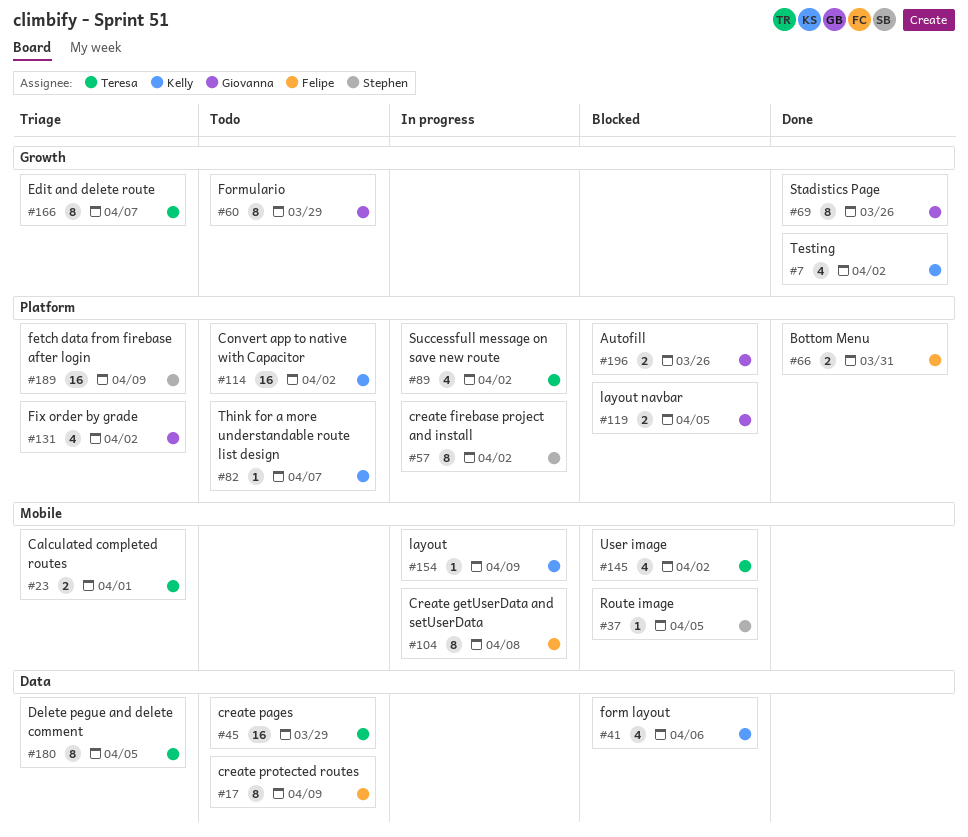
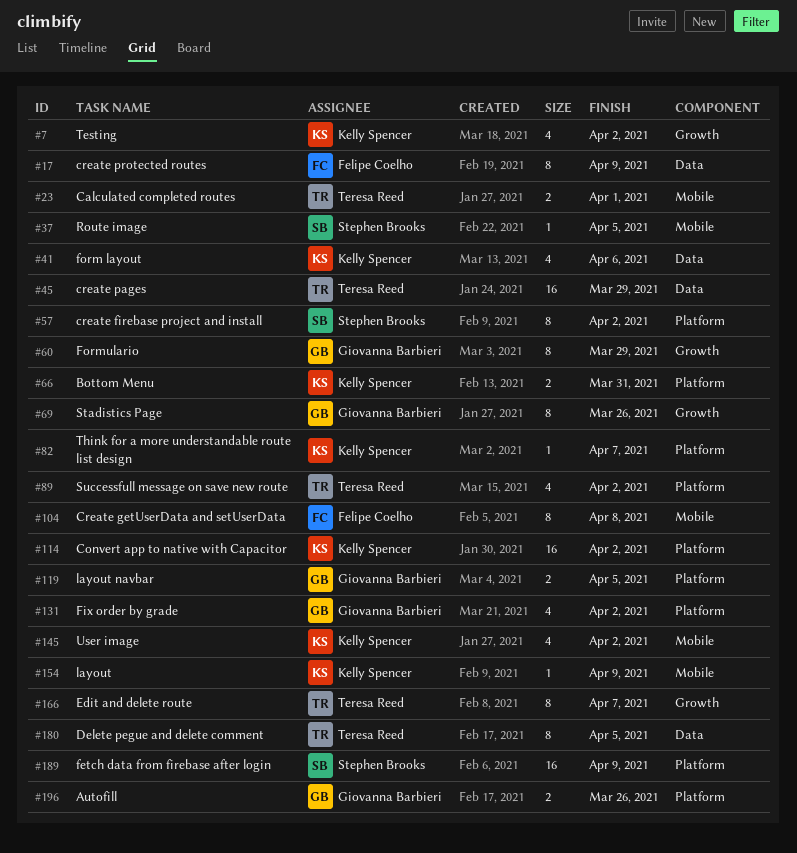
#66, owner: Felipe Coelho -> Kelly Spencer
#145, owner: Teresa Reed -> Kelly Spencer

